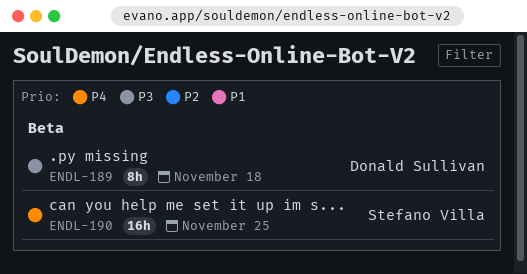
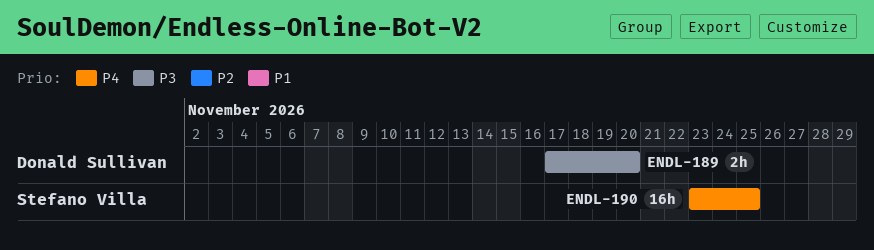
ENDL-189, estimate: 8h -> 2h
ENDL-189, due: Nov 18 -> Nov 20

